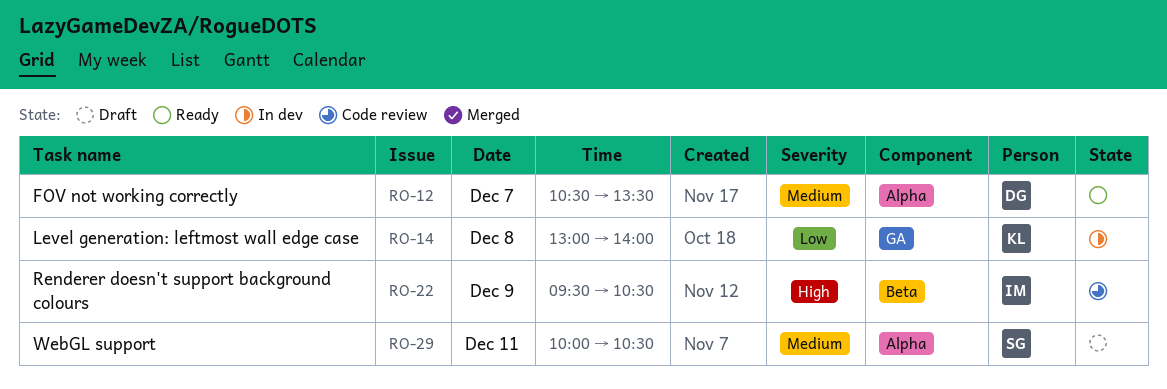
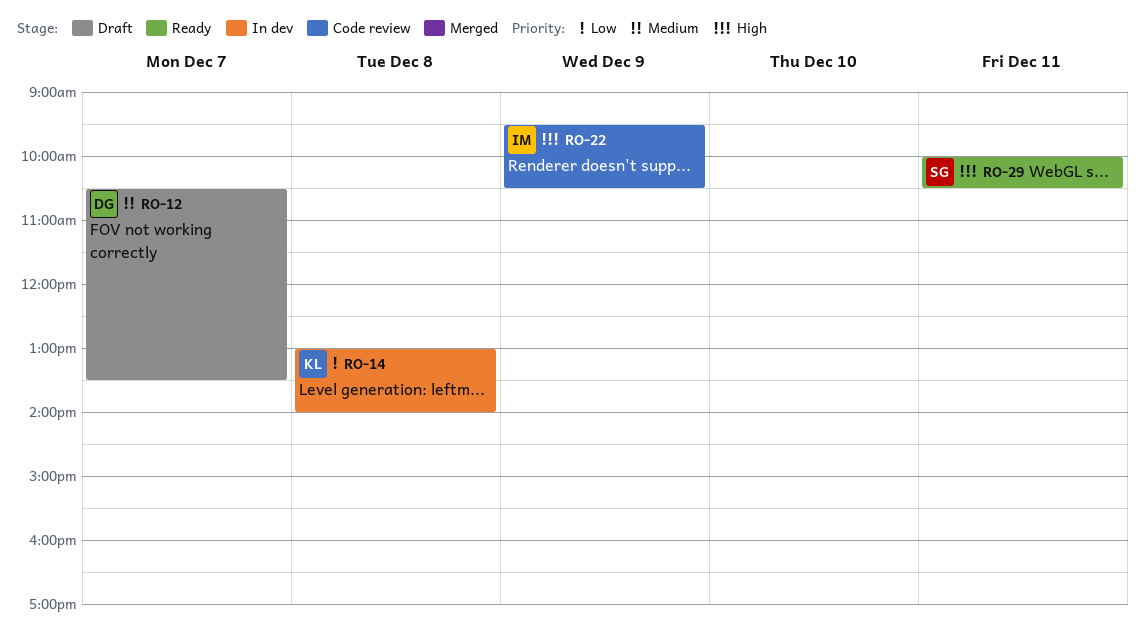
RO-12, status: Ready -> Draft
RO-29, status: Draft -> Ready
RO-29, priority: Medium -> High

